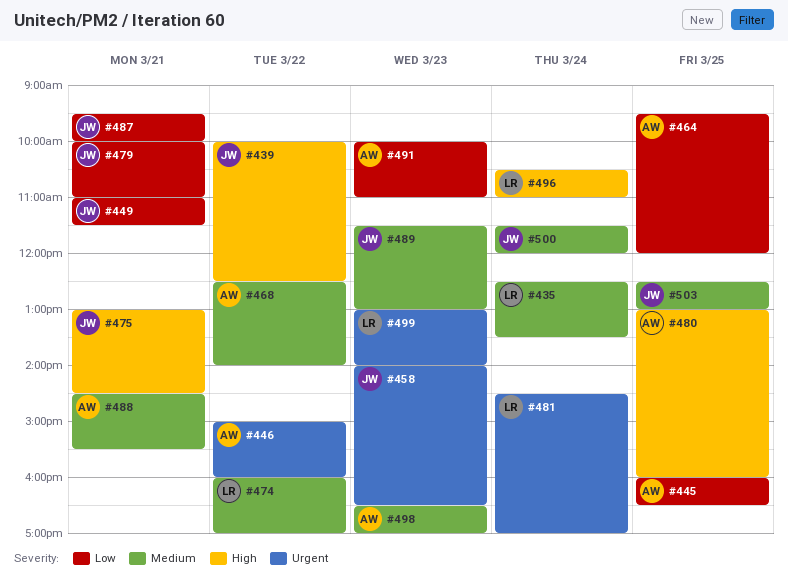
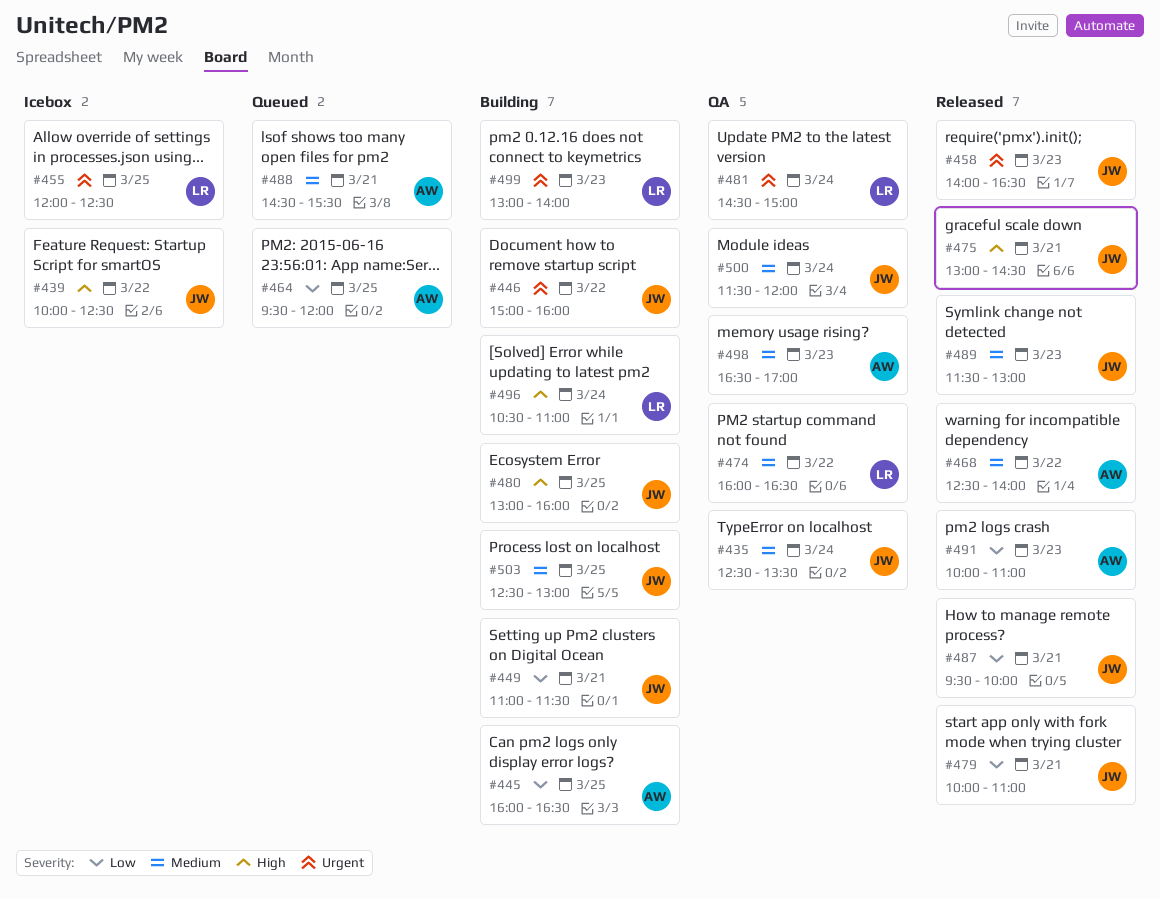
#435, owner: LR -> JW
#446, owner: AW -> JW
#455: none -> present
#474, ends: 17:00 -> 16:30
#480, owner: AW -> JW
#481, ends: 17:00 -> 15:00

